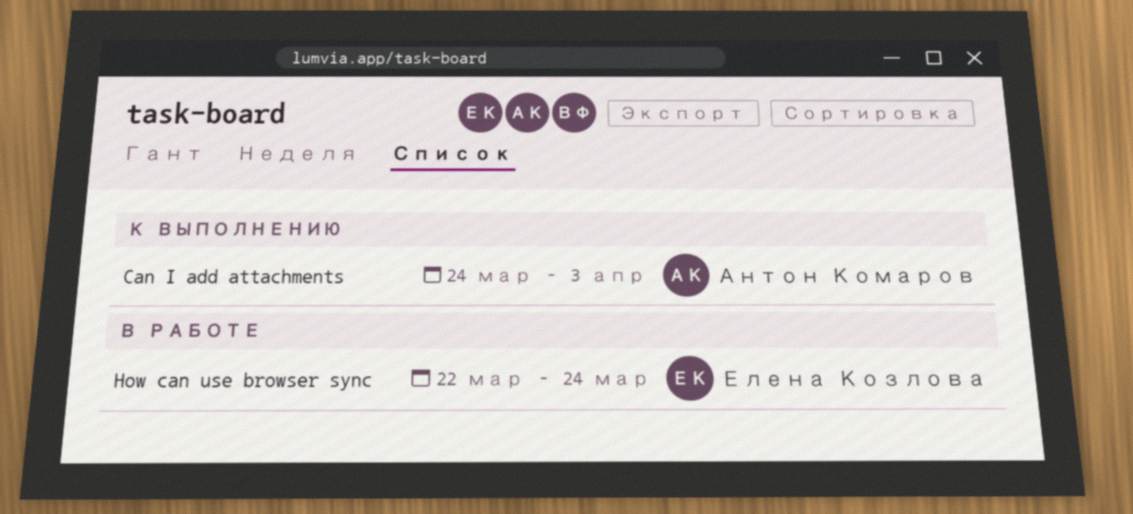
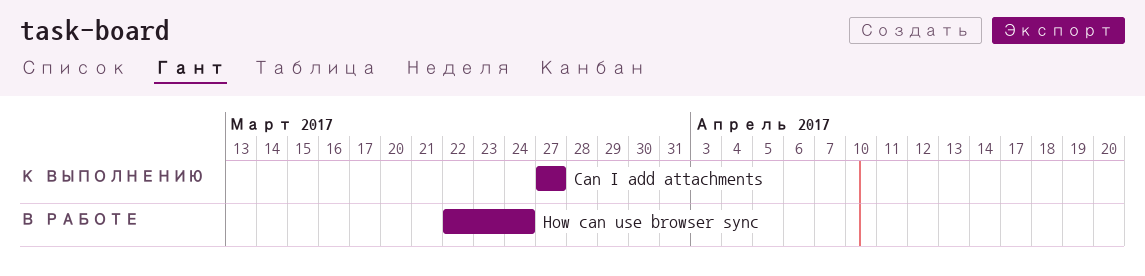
Can I add attachments, start: Mar 24 -> Mar 27
Can I add attachments, due: Apr 3 -> Mar 27

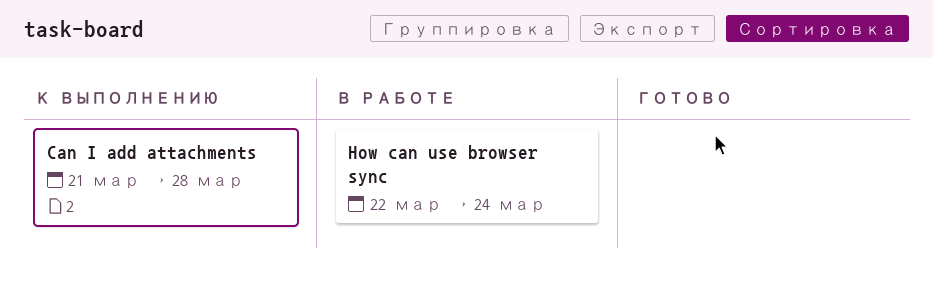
Can I add attachments, start: Mar 27 -> Mar 21
Can I add attachments, due: Mar 27 -> Mar 28

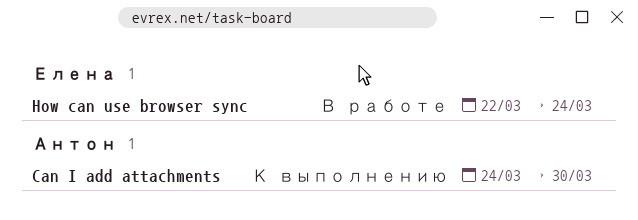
Can I add attachments, start: Mar 21 -> Mar 24
Can I add attachments, due: Mar 28 -> Mar 30

